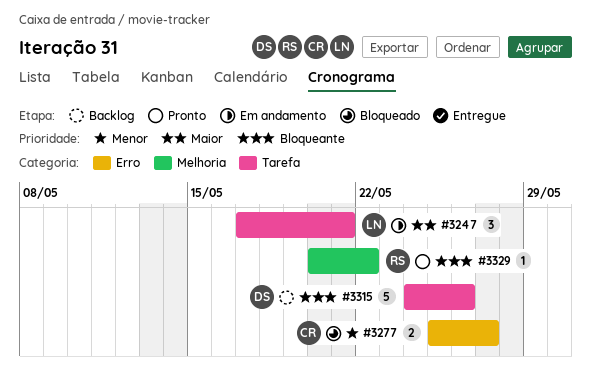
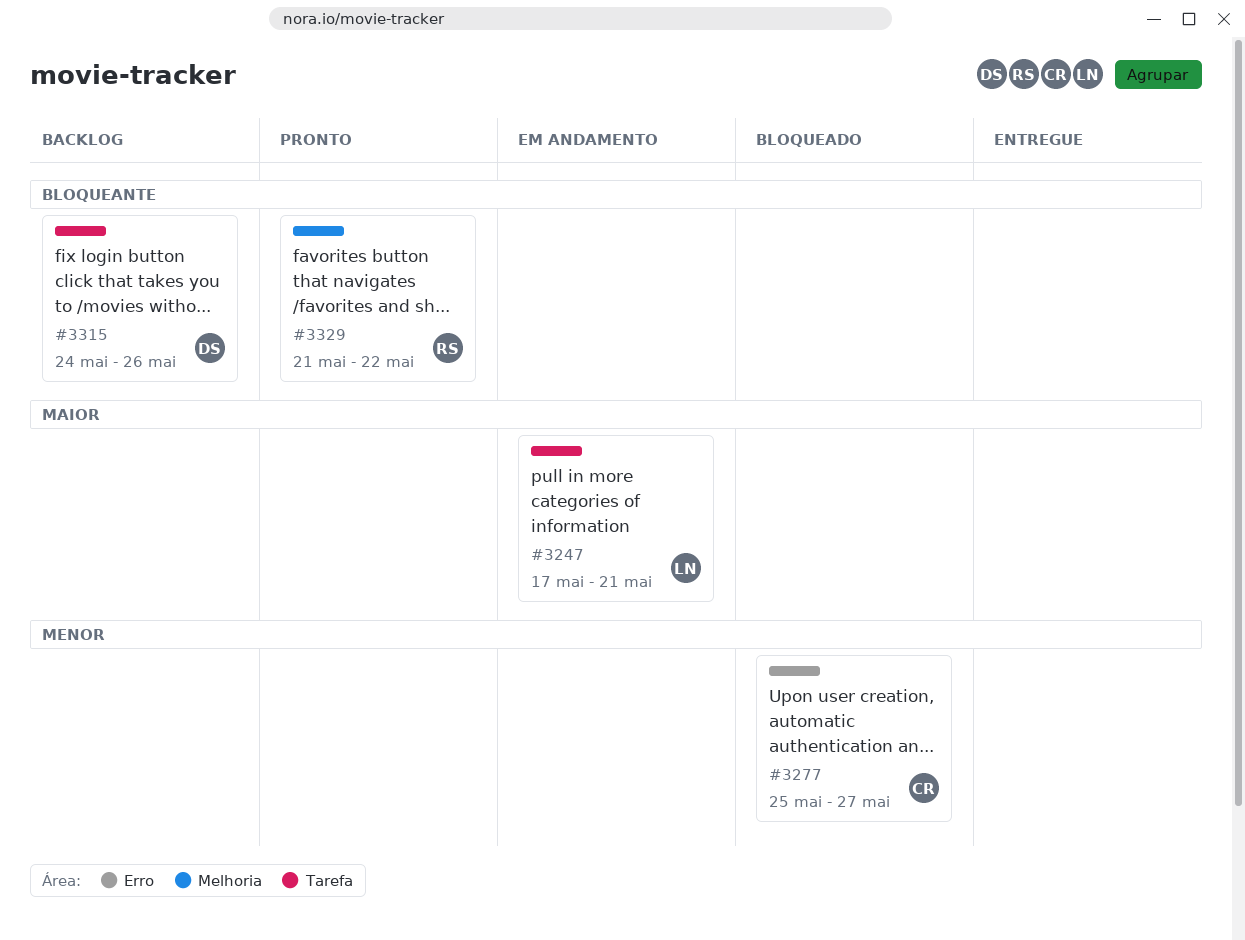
#3329, start: May 20 -> May 21

